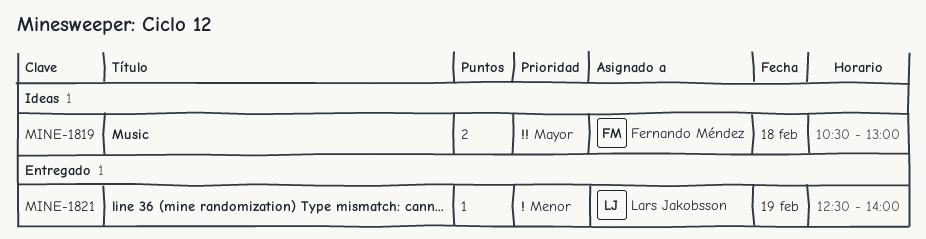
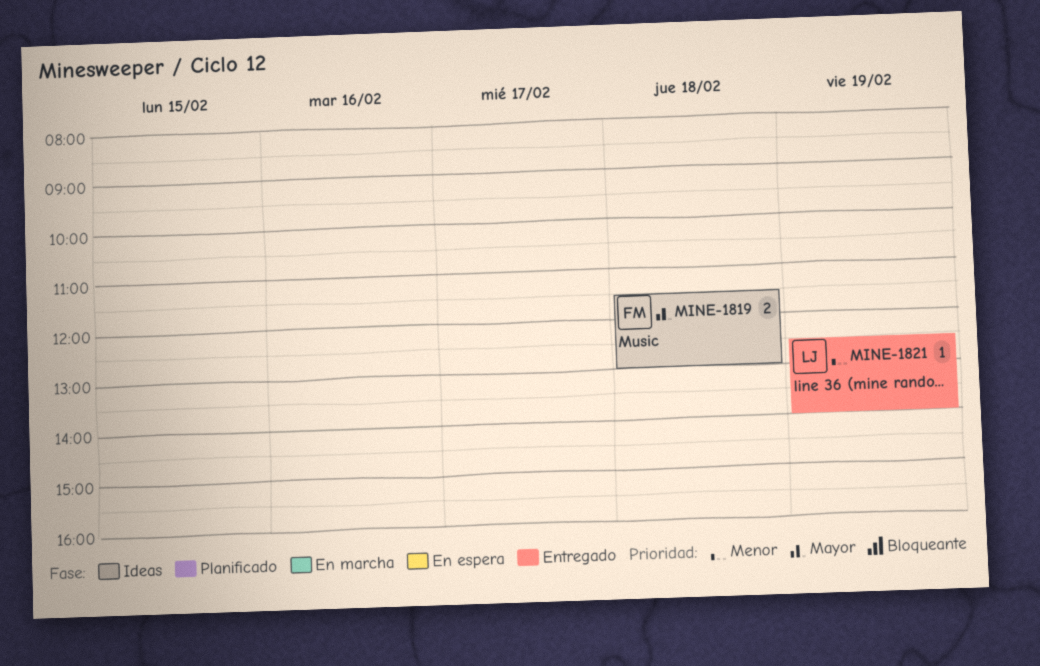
MINE-1819, begins: 10:30 -> 11:30

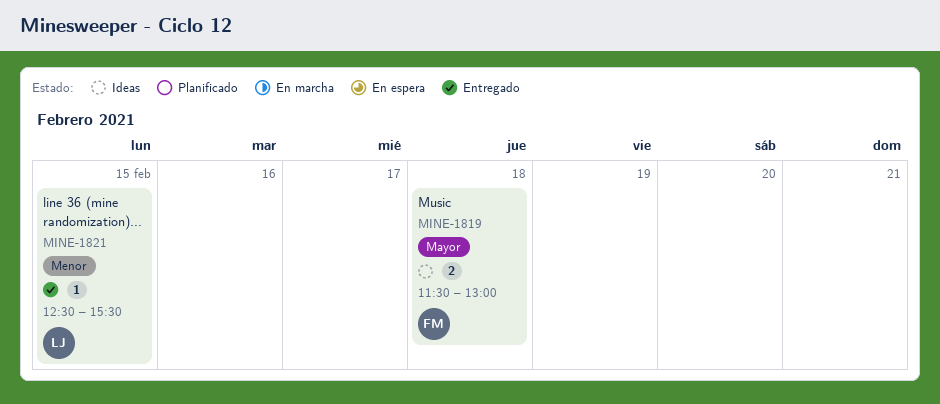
MINE-1821, day: Feb 19 -> Feb 15
MINE-1821, ends: 14:00 -> 15:30

